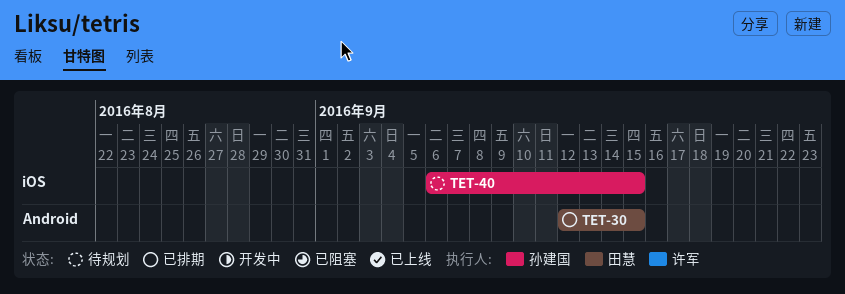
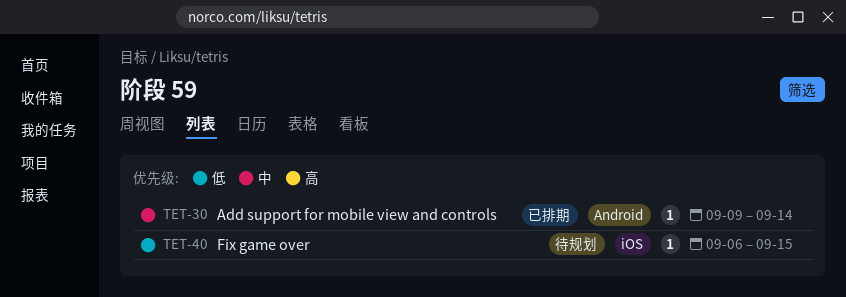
TET-30, start: Sep 12 -> Sep 9
TET-30, due: Sep 15 -> Sep 14

